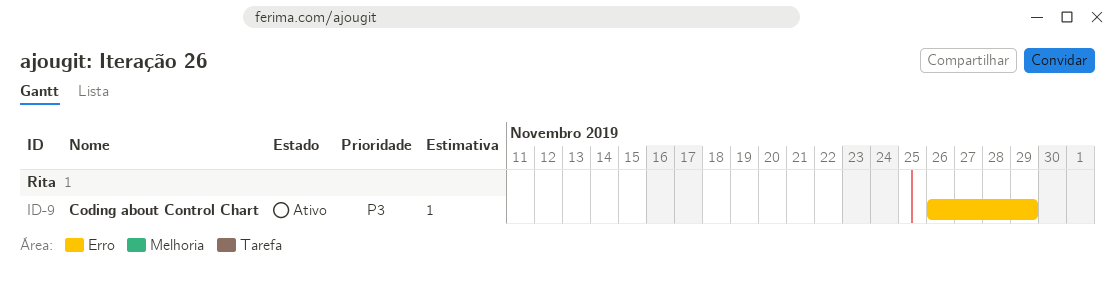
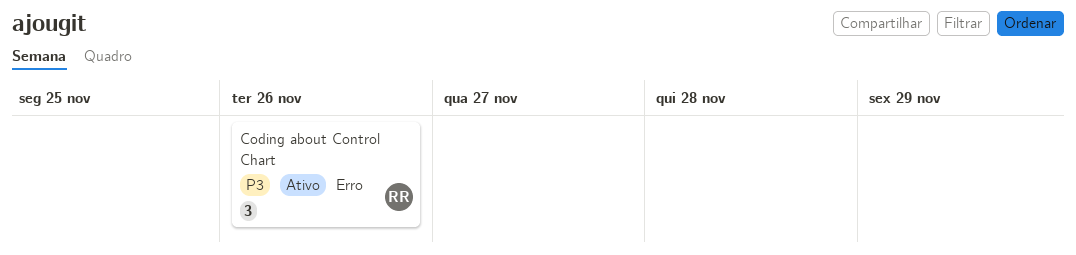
Coding about Control Chart, estimate: 1 -> 3
Coding about Control Chart, due: Nov 29 -> Nov 26

